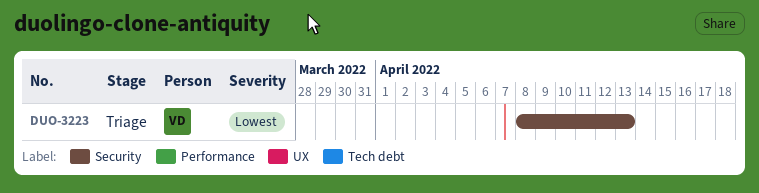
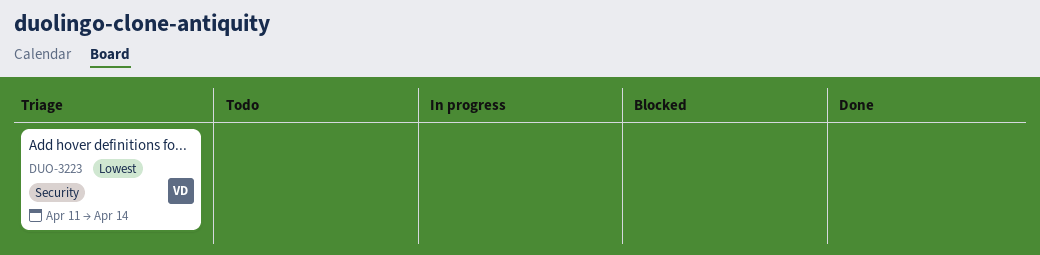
DUO-3223, start: Apr 8 -> Apr 11
DUO-3223, due: Apr 13 -> Apr 14

